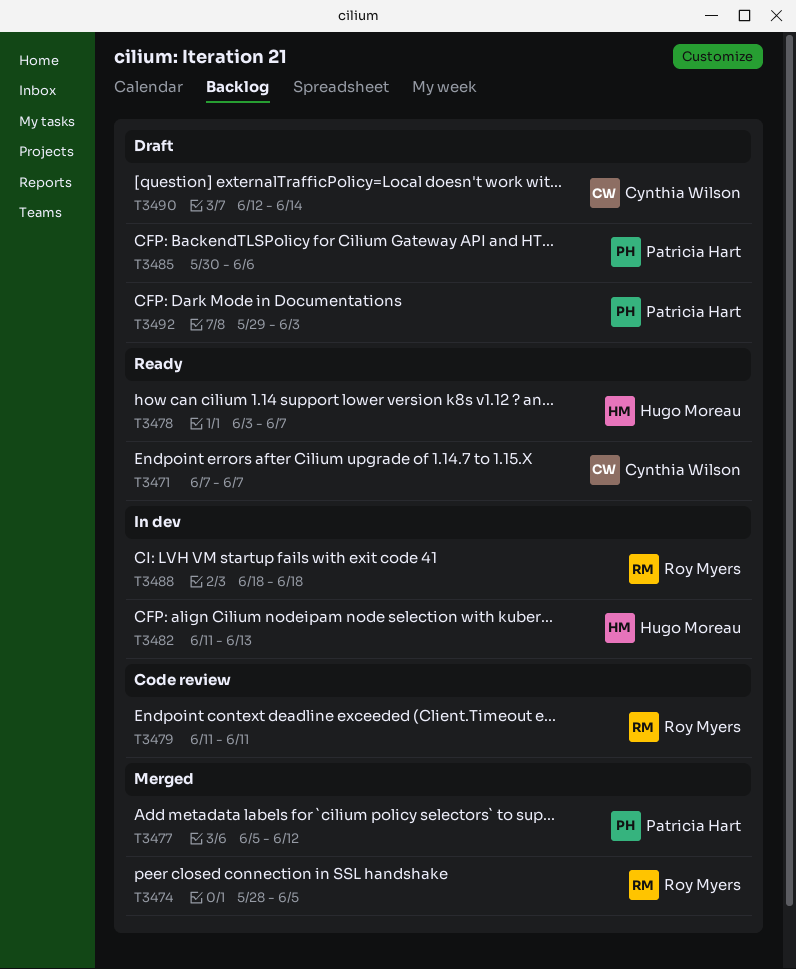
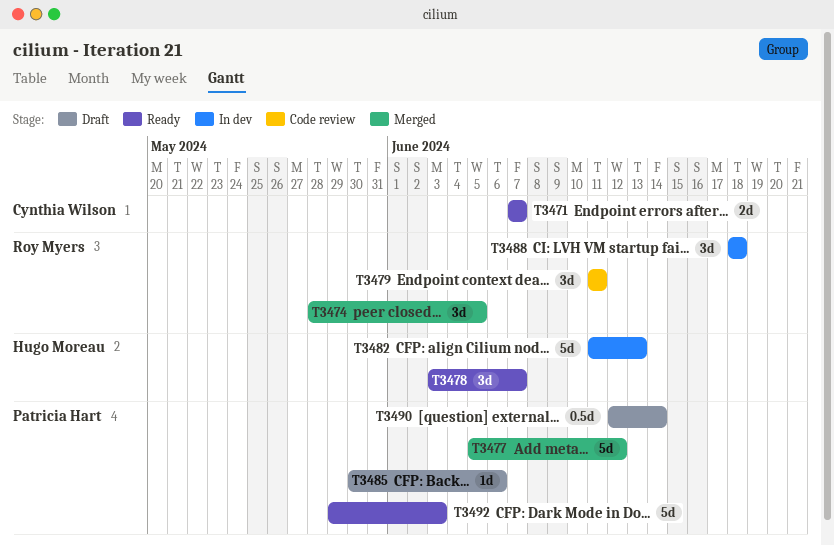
T3490, owner: Cynthia Wilson -> Patricia Hart
T3492, status: Draft -> Ready

